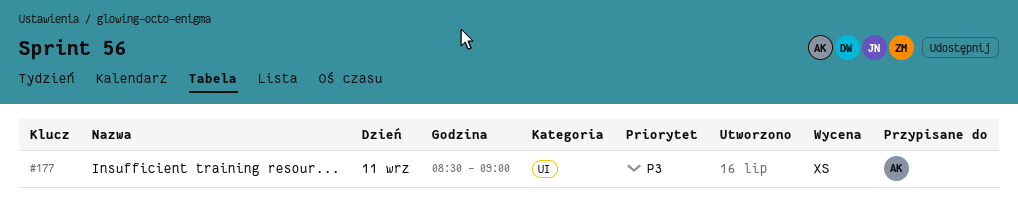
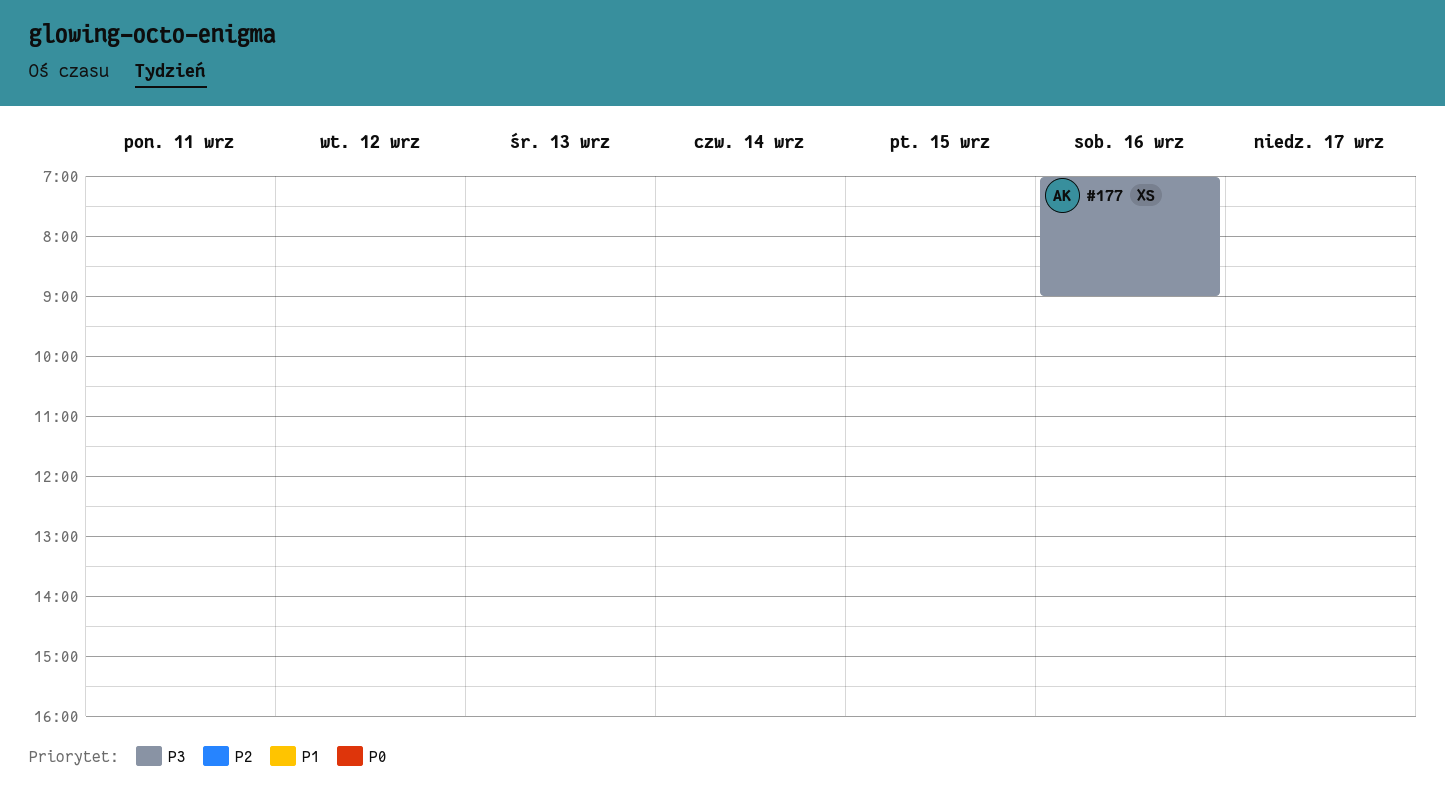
#177, day: Sep 11 -> Sep 16
#177, begins: 08:30 -> 07:00

